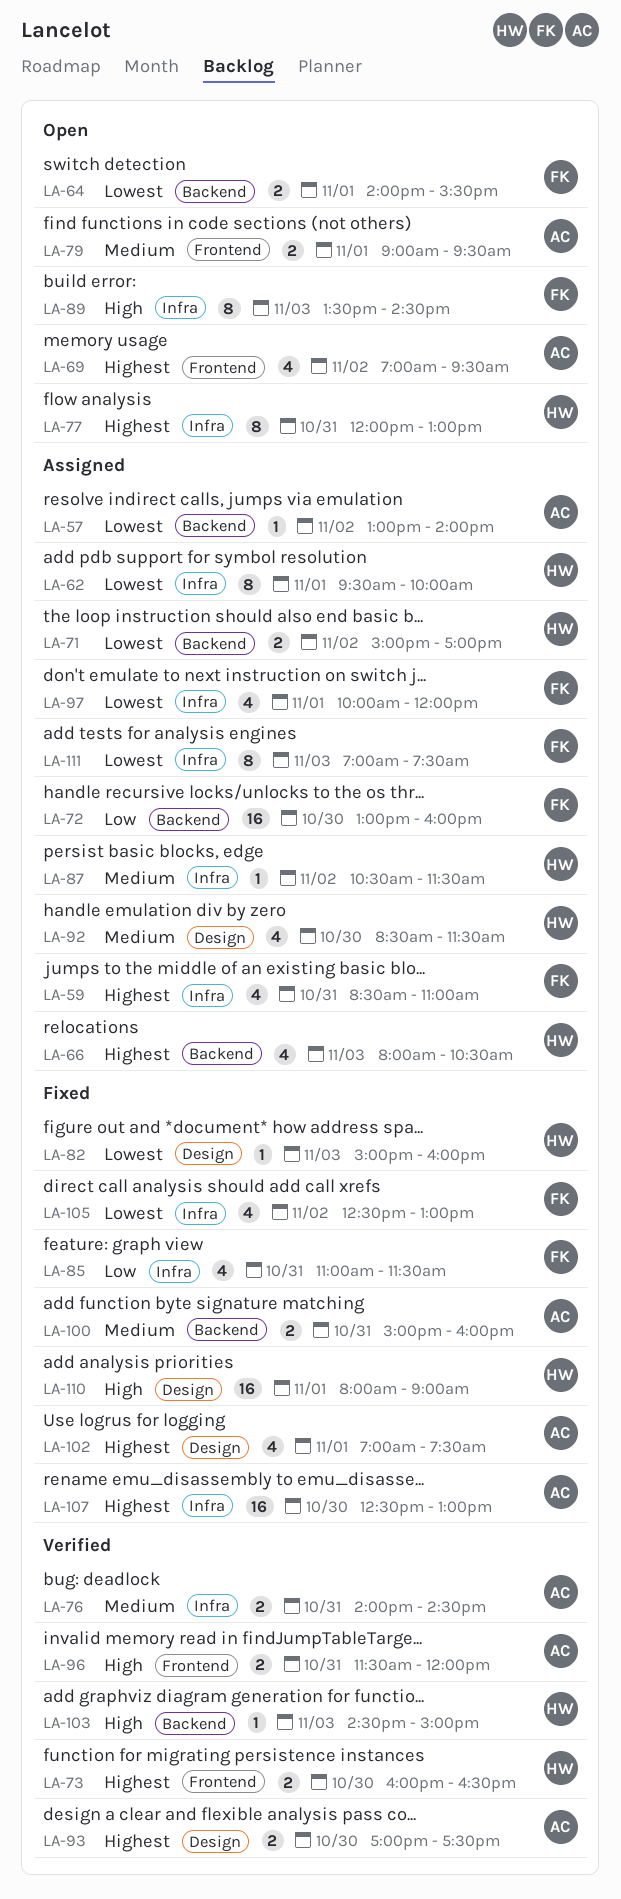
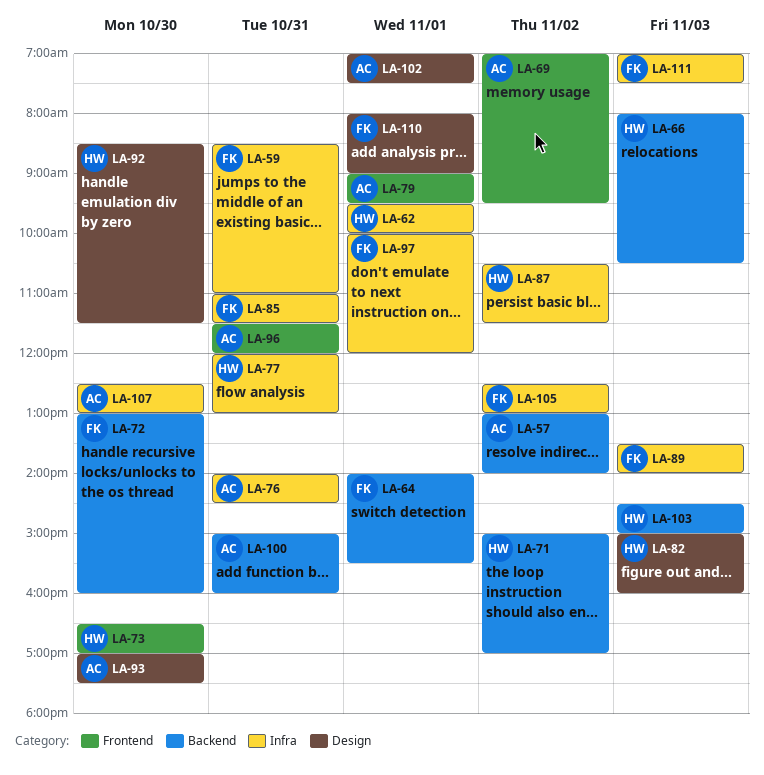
LA-73, begins: 16:00 -> 16:30
LA-73, ends: 16:30 -> 17:00
LA-89, ends: 14:30 -> 14:00
LA-110, owner: HW -> FK

